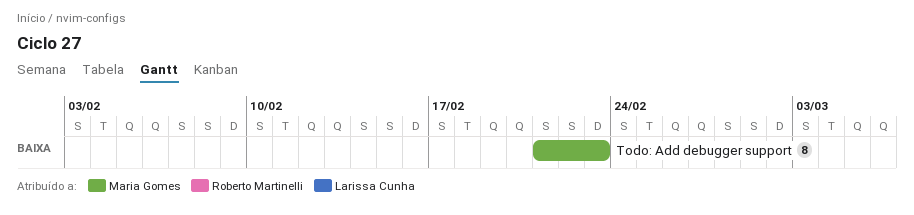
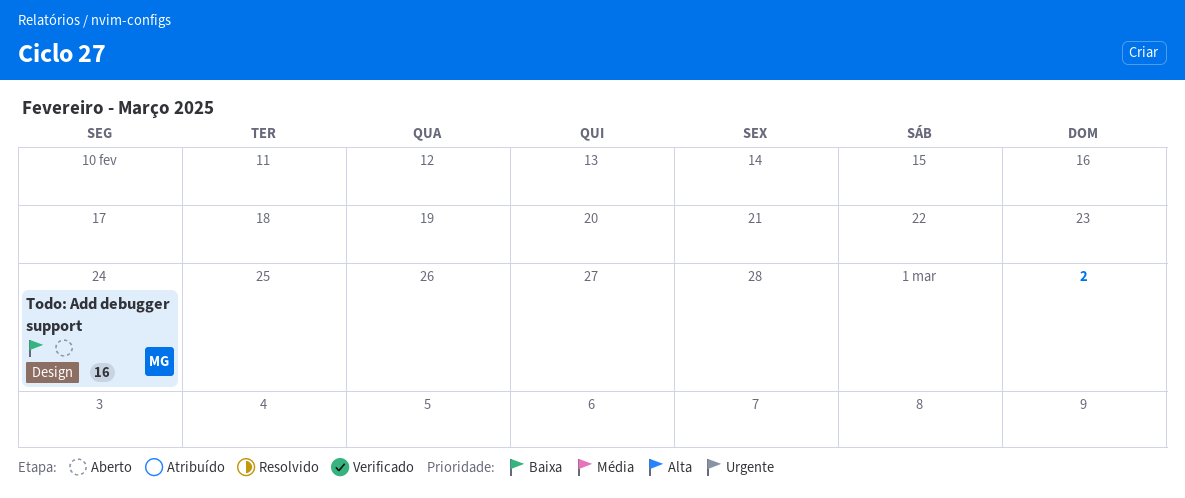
Todo: Add debugger support, estimate: 8 -> 16
Todo: Add debugger support, due: Feb 23 -> Feb 24

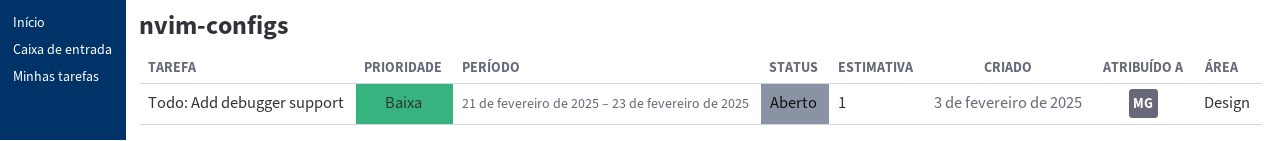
Todo: Add debugger support, estimate: 16 -> 1
Todo: Add debugger support, due: Feb 24 -> Feb 23

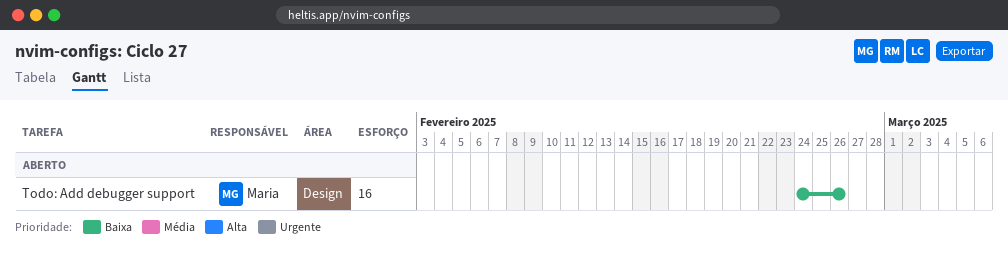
Todo: Add debugger support, estimate: 1 -> 16
Todo: Add debugger support, start: Feb 21 -> Feb 24
Todo: Add debugger support, due: Feb 23 -> Feb 26

